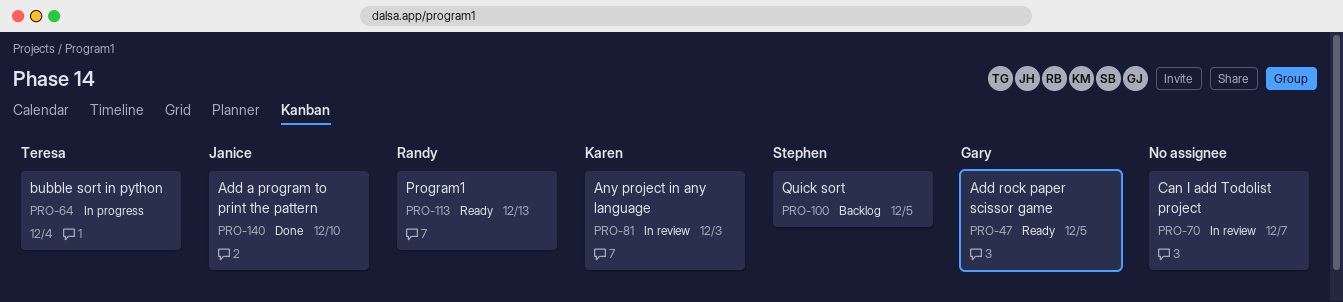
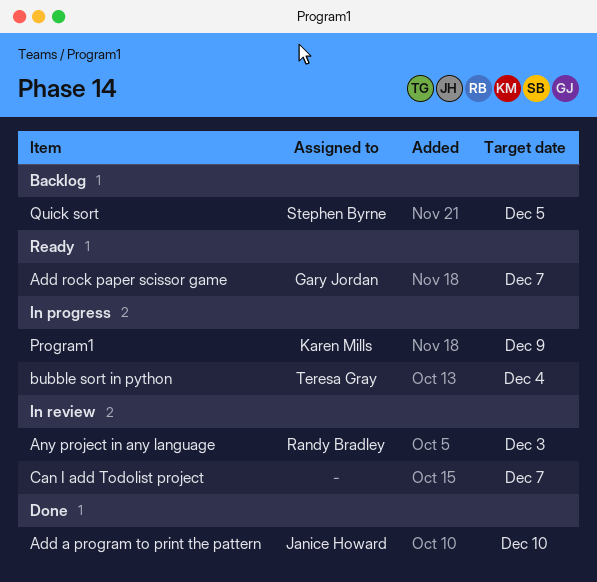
Add rock paper scissor game, due: Dec 5 -> Dec 7
Any project in any language, owner: Karen Mills -> Randy Bradley
Program1, status: Ready -> In progress
Program1, owner: Randy Bradley -> Karen Mills
Program1, due: Dec 13 -> Dec 9

